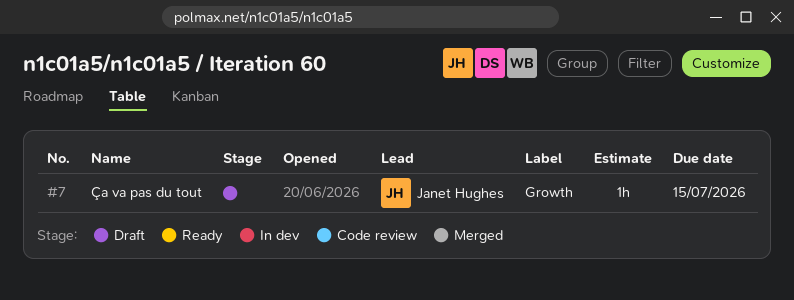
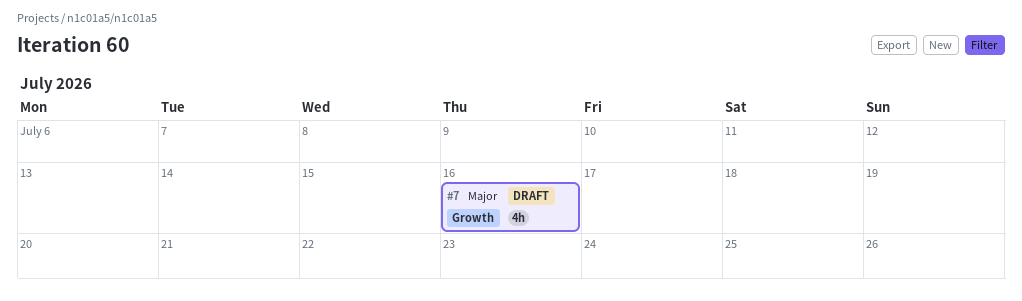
#7, estimate: 1h -> 4h
#7, due: Jul 15 -> Jul 16

